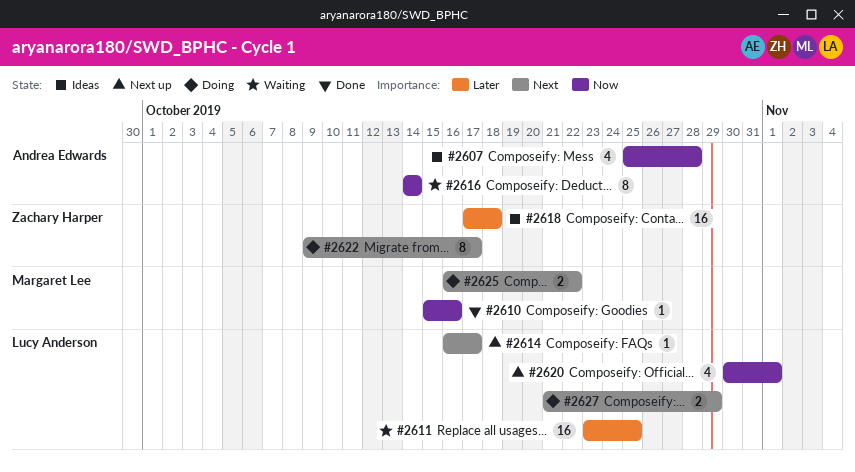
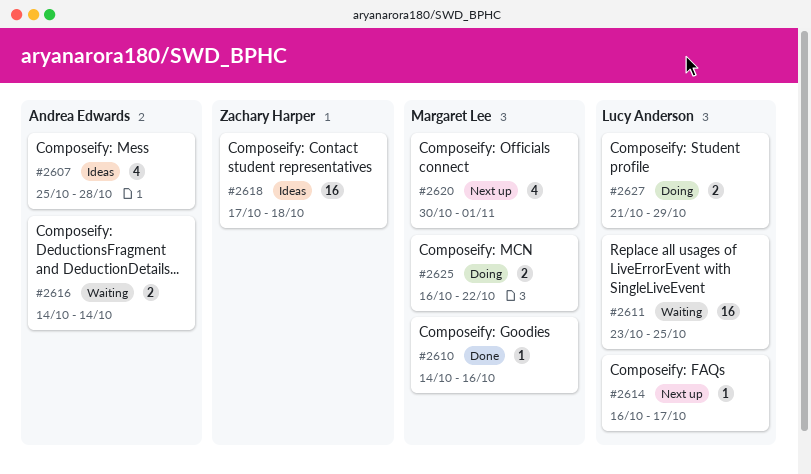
#2610, start: Oct 15 -> Oct 14
#2616, estimate: 8 -> 2
#2620, owner: Lucy Anderson -> Margaret Lee
#2622: present -> none

